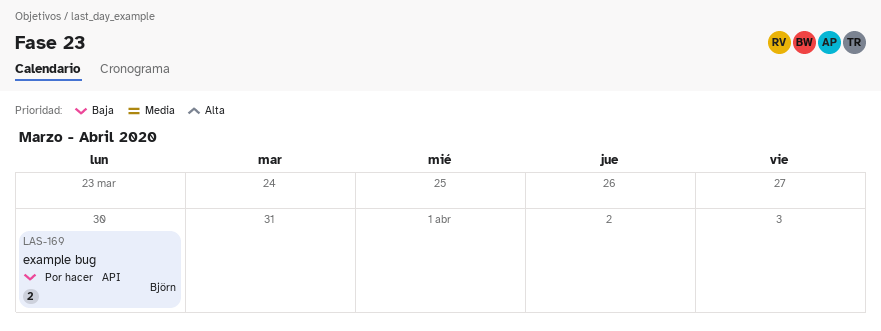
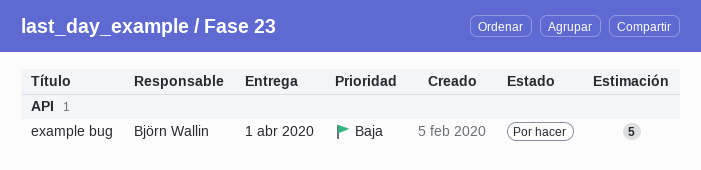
example bug, estimate: 2 -> 5
example bug, due: Mar 30 -> Apr 1

